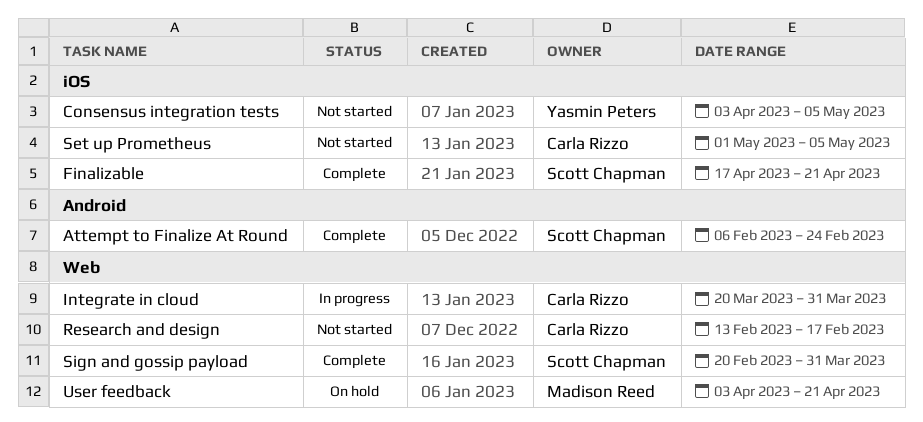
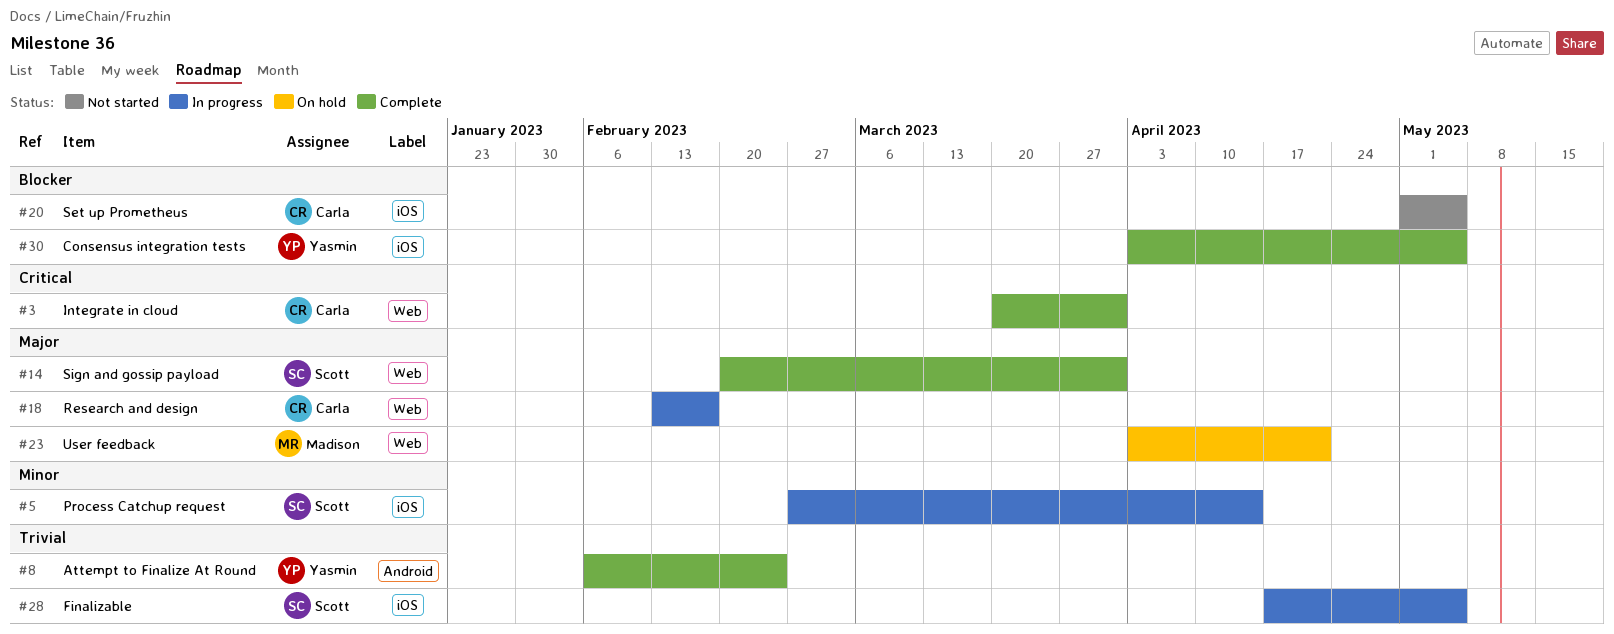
Attempt to Finalize At Round, owner: Scott Chapman -> Yasmin Peters
Consensus integration tests, status: Not started -> Complete
Finalizable, status: Complete -> In progress
Finalizable, due: Apr 21 -> May 5
Integrate in cloud, status: In progress -> Complete
Process Catchup request: none -> present
Research and design, status: Not started -> In progress

